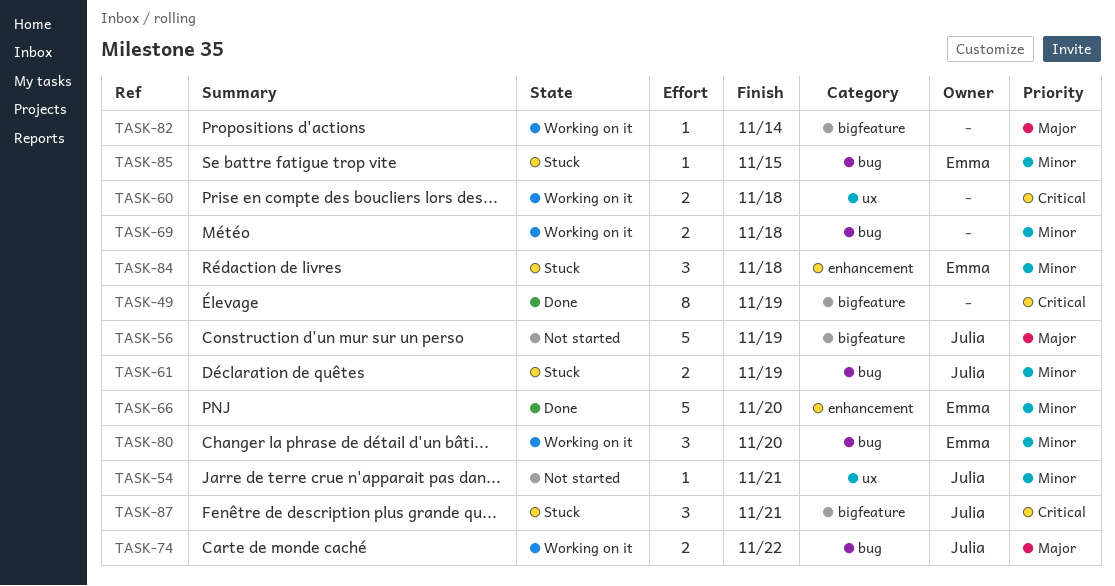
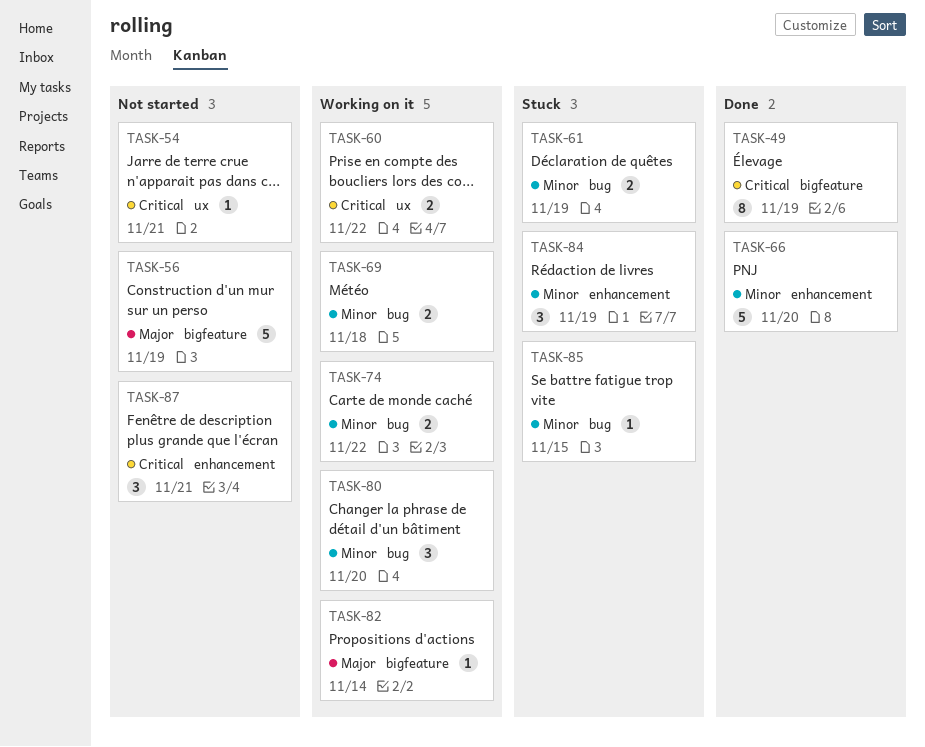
TASK-54, priority: Minor -> Critical
TASK-60, due: Nov 18 -> Nov 22
TASK-74, priority: Major -> Minor
TASK-84, due: Nov 18 -> Nov 19
TASK-87, status: Stuck -> Not started
TASK-87, label: bigfeature -> enhancement

